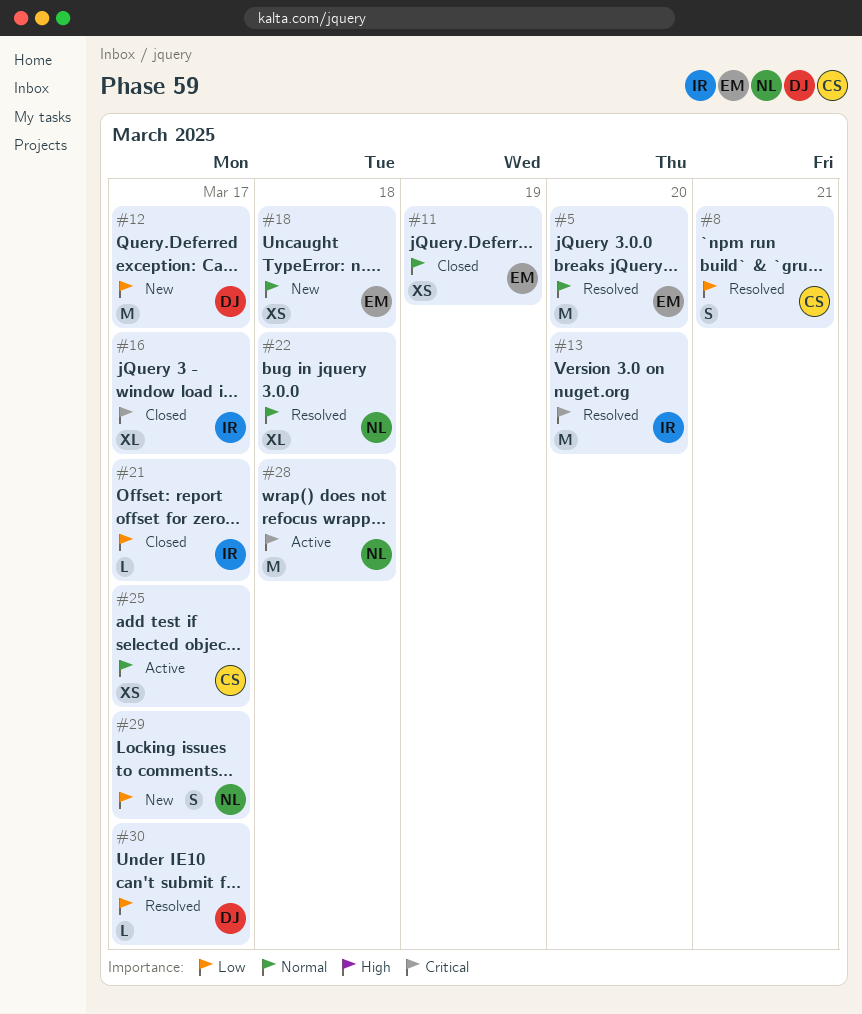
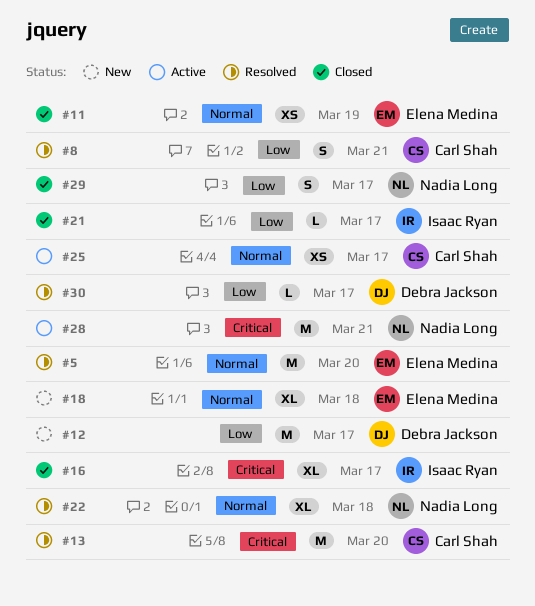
#13, owner: Isaac Ryan -> Carl Shah
#18, estimate: XS -> XL
#28, due: Mar 18 -> Mar 21
#29, status: New -> Closed

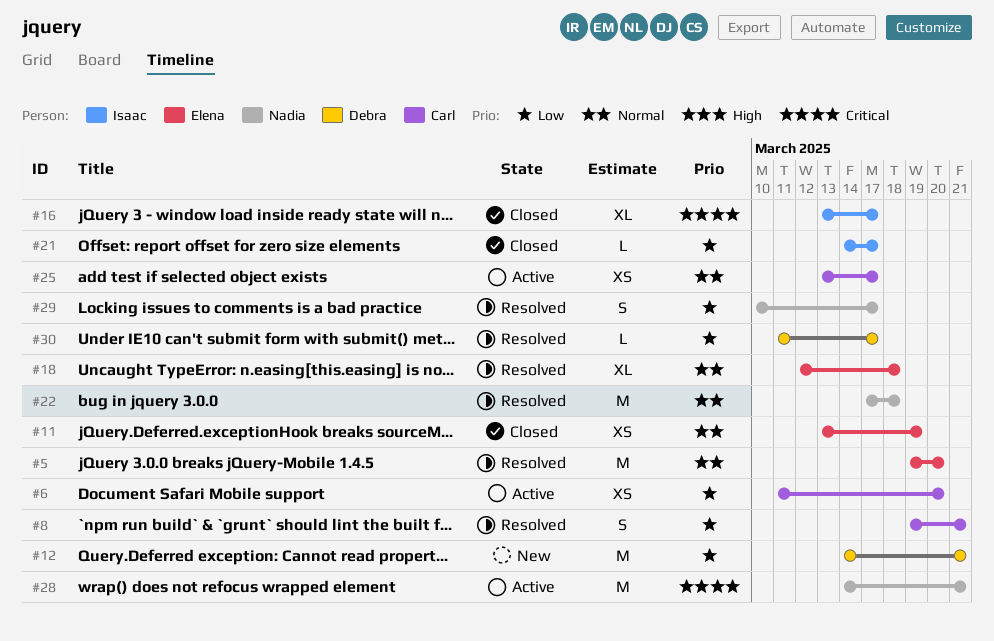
#6: none -> present
#12, due: Mar 17 -> Mar 21
#13: present -> none
#18, status: New -> Resolved
#22, estimate: XL -> M
#29, status: Closed -> Resolved

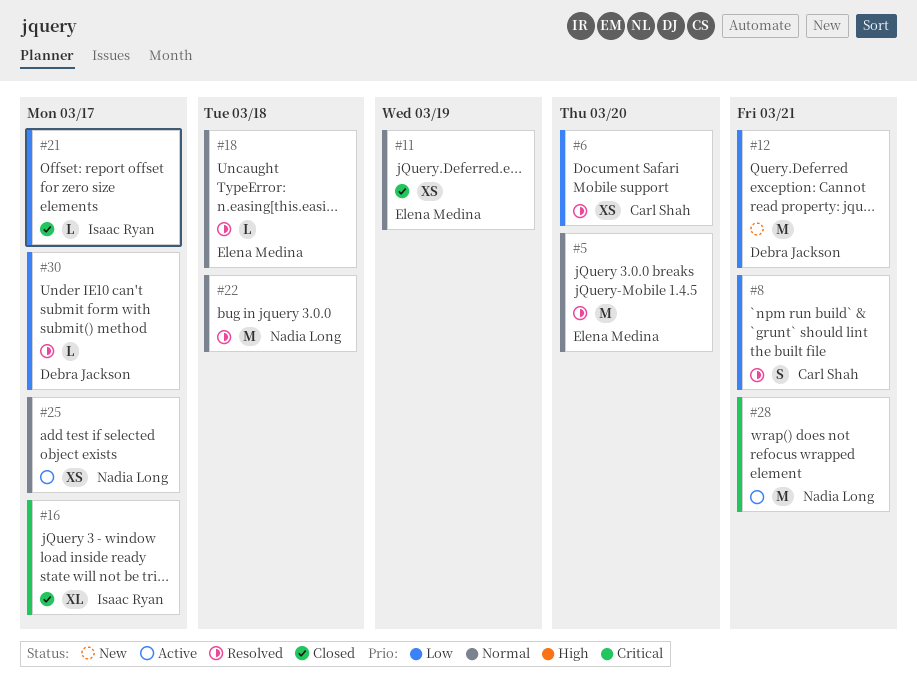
#6, status: Active -> Resolved
#18, estimate: XL -> L
#25, owner: Carl Shah -> Nadia Long
#29: present -> none

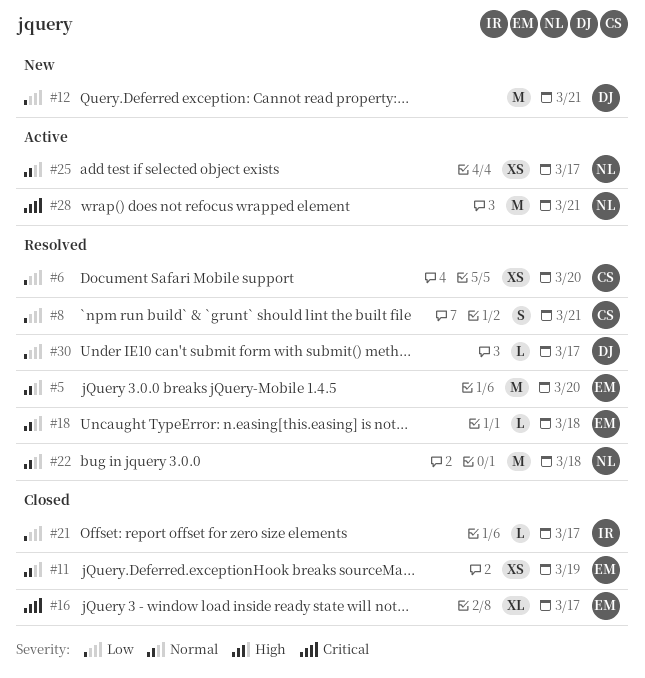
#16, owner: Isaac Ryan -> Elena Medina

